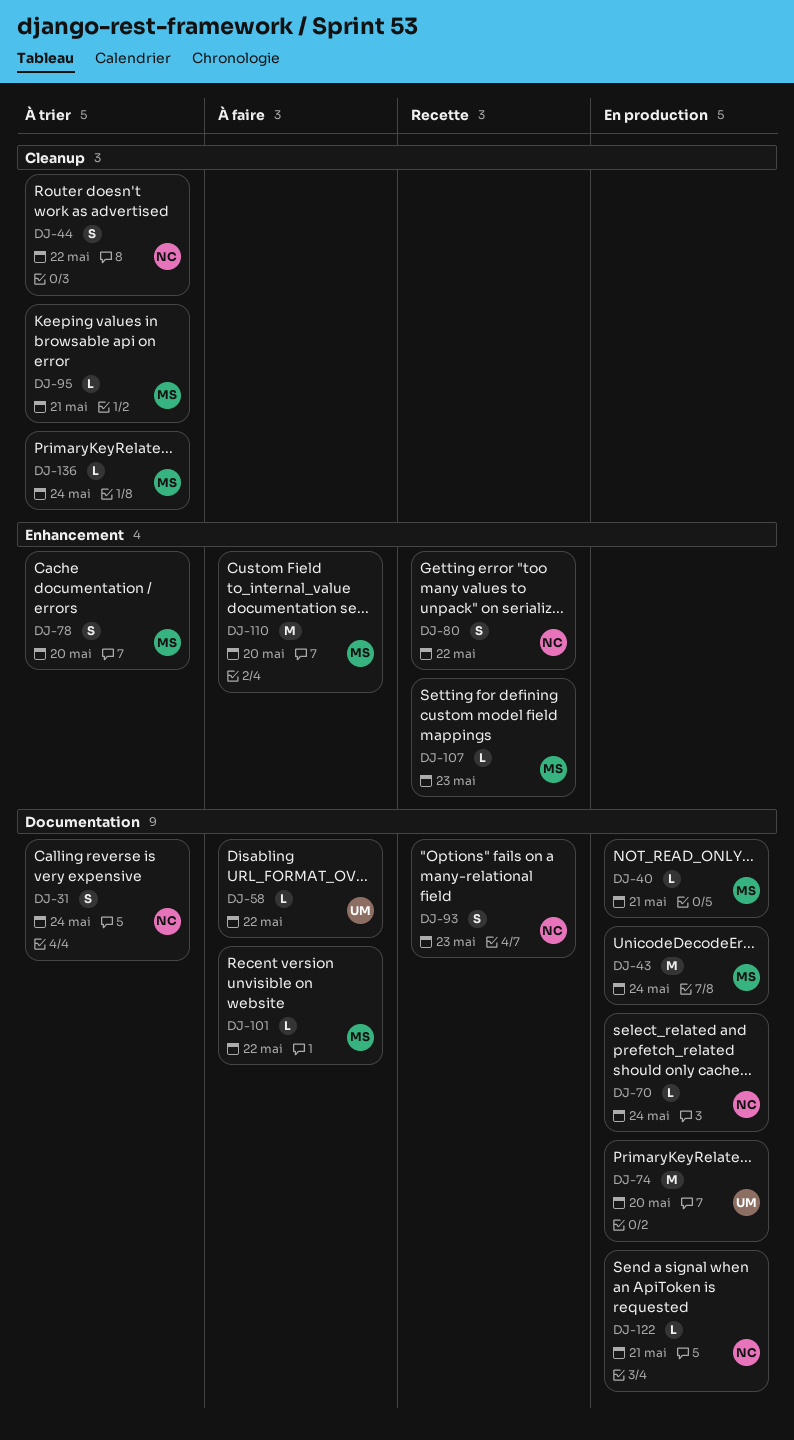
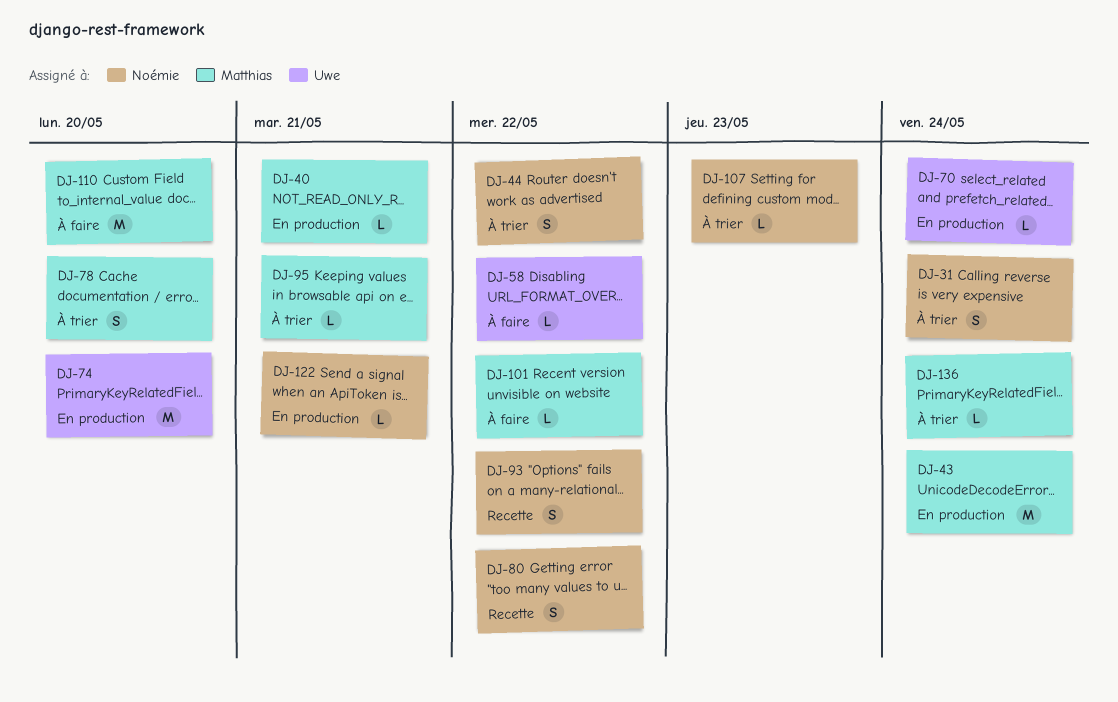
DJ-70, owner: Noémie -> Uwe
DJ-93, due: May 23 -> May 22
DJ-107, status: Recette -> À trier
DJ-107, owner: Matthias -> Noémie

